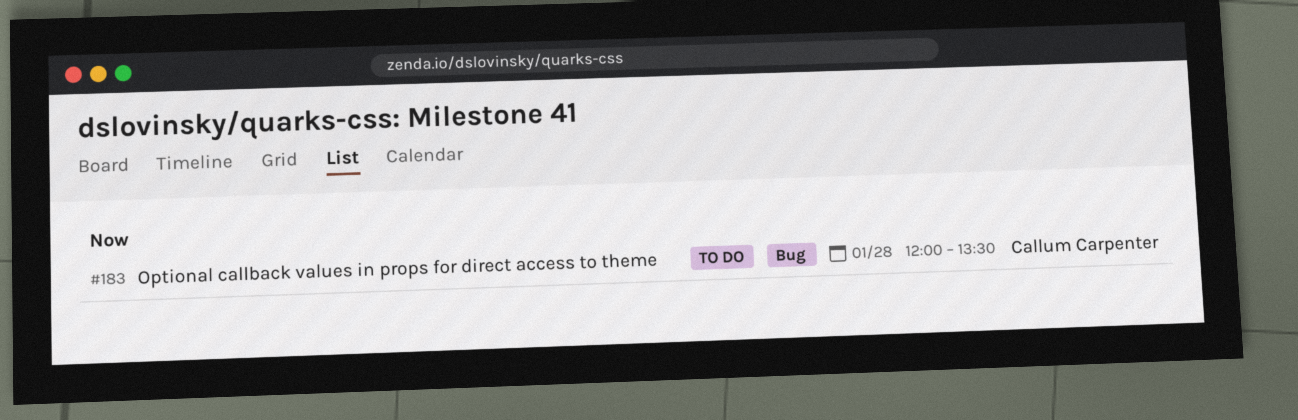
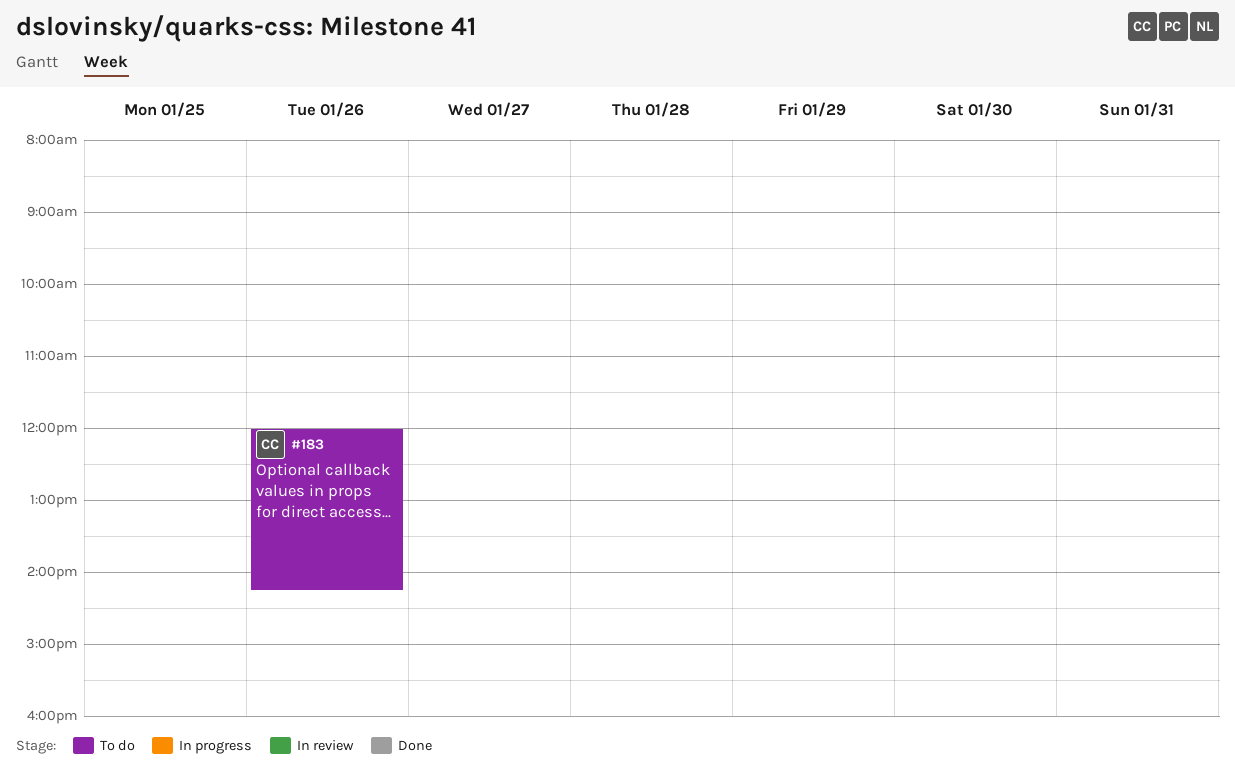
#183, day: Jan 28 -> Jan 26
#183, ends: 13:30 -> 14:15

